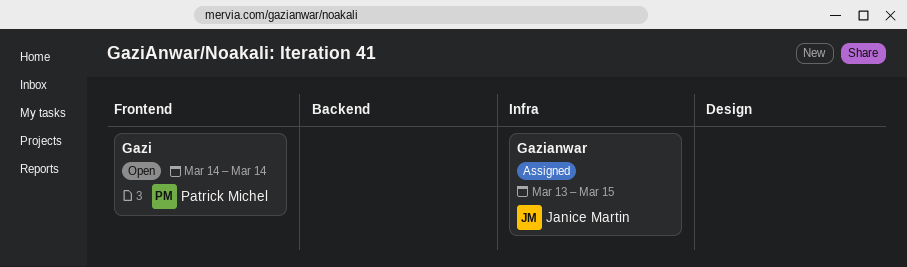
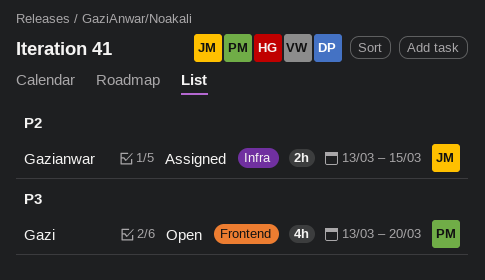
Gazi, start: Mar 14 -> Mar 13
Gazi, due: Mar 14 -> Mar 20

